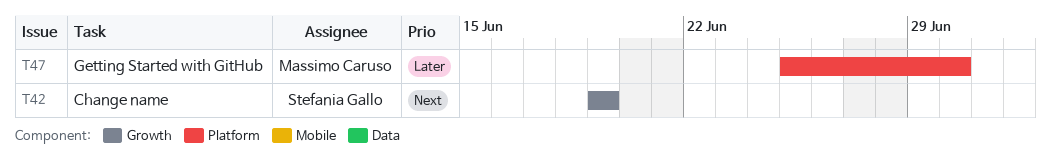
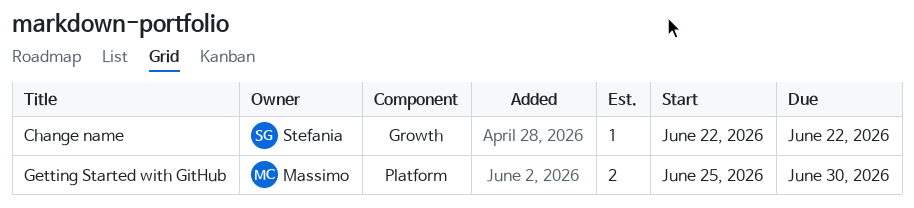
Change name, start: Jun 19 -> Jun 22
Change name, due: Jun 19 -> Jun 22

